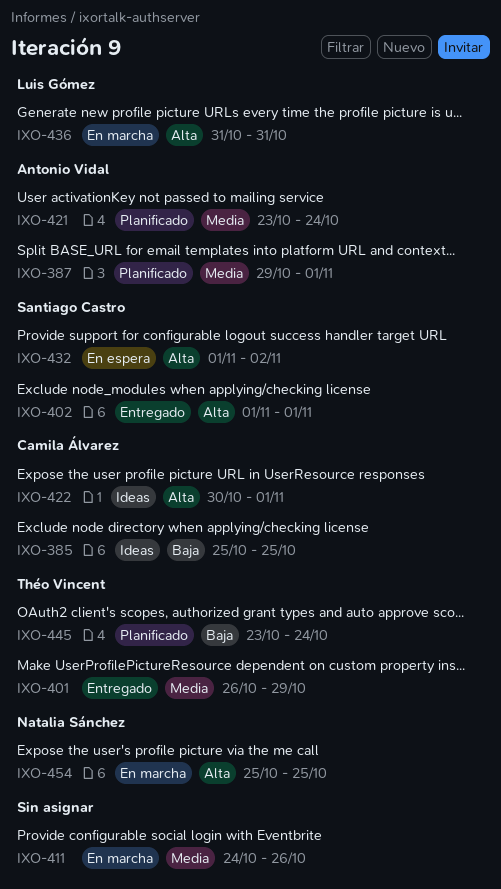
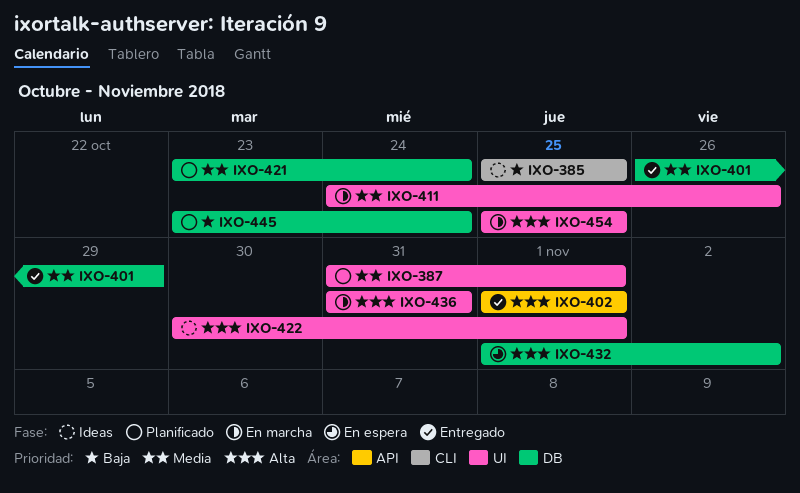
IXO-387, start: Oct 29 -> Oct 31

